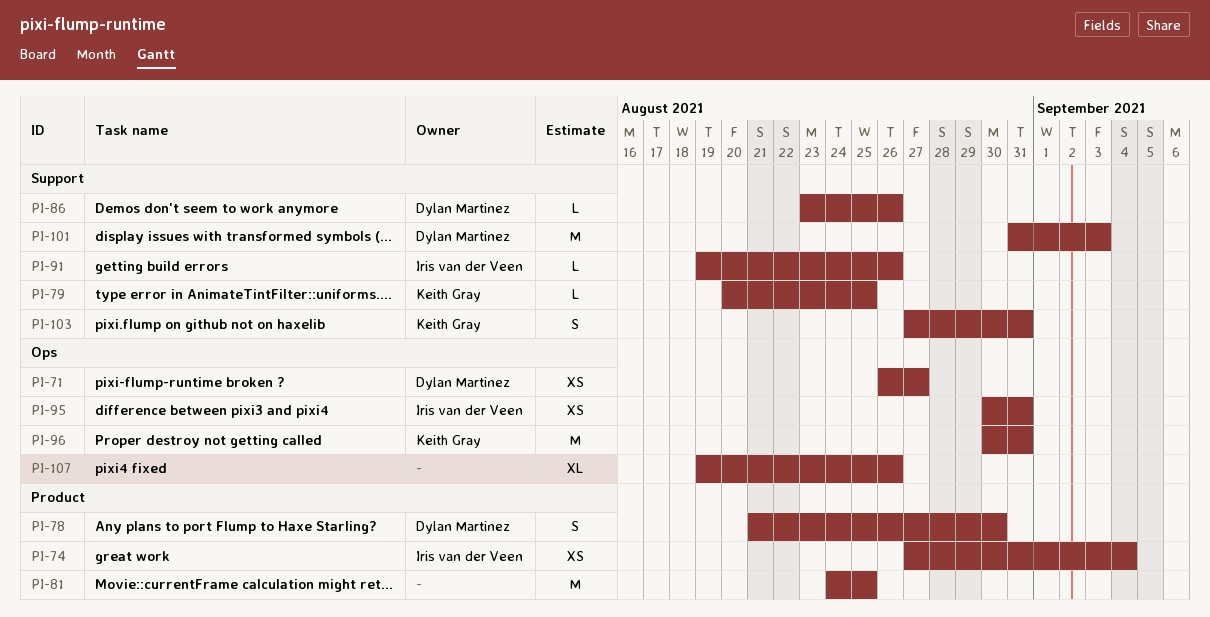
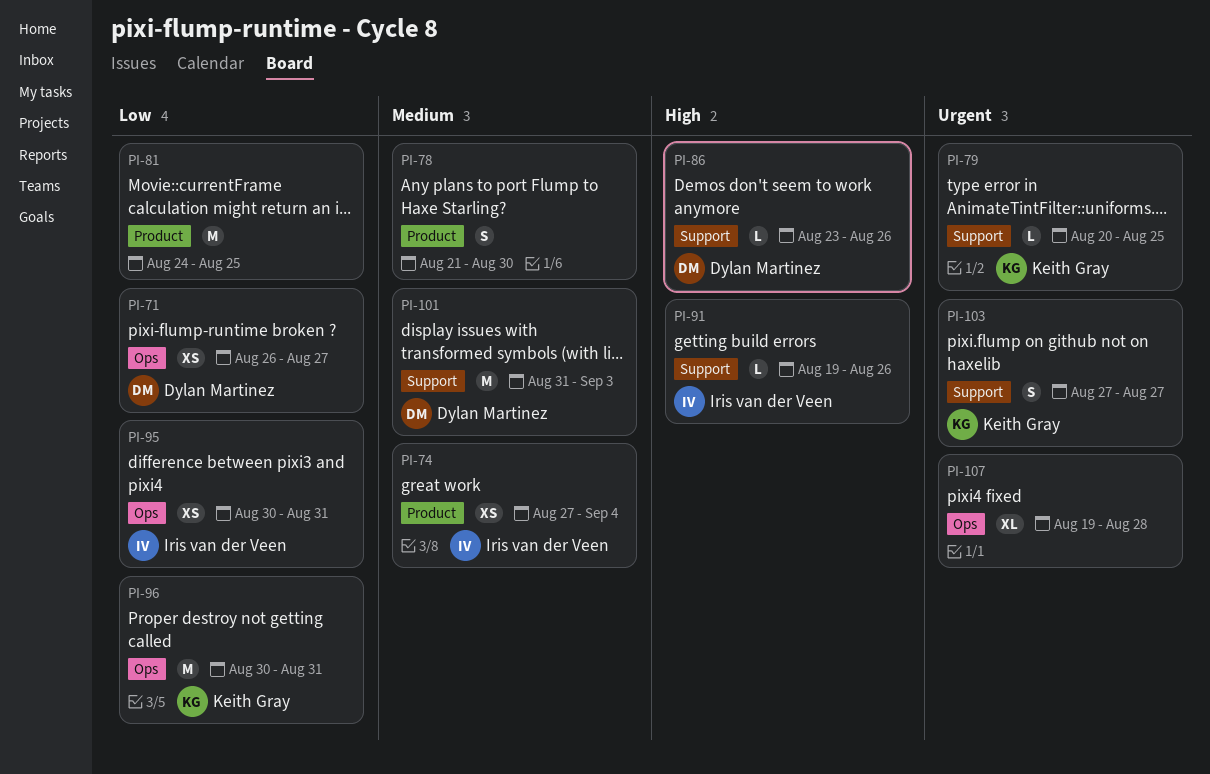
PI-78, owner: Dylan Martinez -> none
PI-103, due: Aug 31 -> Aug 27
PI-107, due: Aug 26 -> Aug 28

